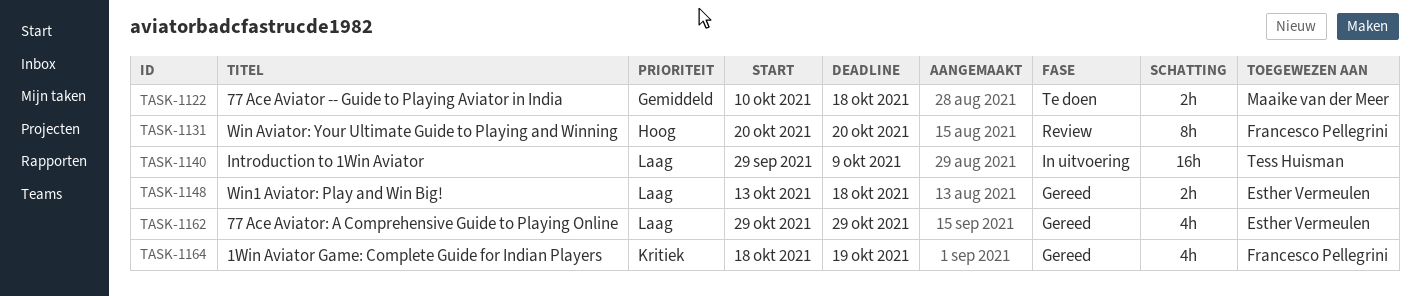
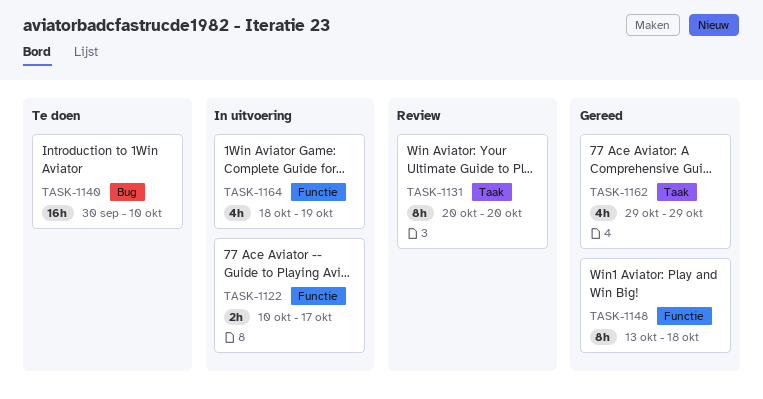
TASK-1122, status: Te doen -> In uitvoering
TASK-1122, due: Oct 18 -> Oct 17
TASK-1140, status: In uitvoering -> Te doen
TASK-1140, start: Sep 29 -> Sep 30
TASK-1140, due: Oct 9 -> Oct 10
TASK-1148, estimate: 2h -> 8h
TASK-1164, status: Gereed -> In uitvoering

